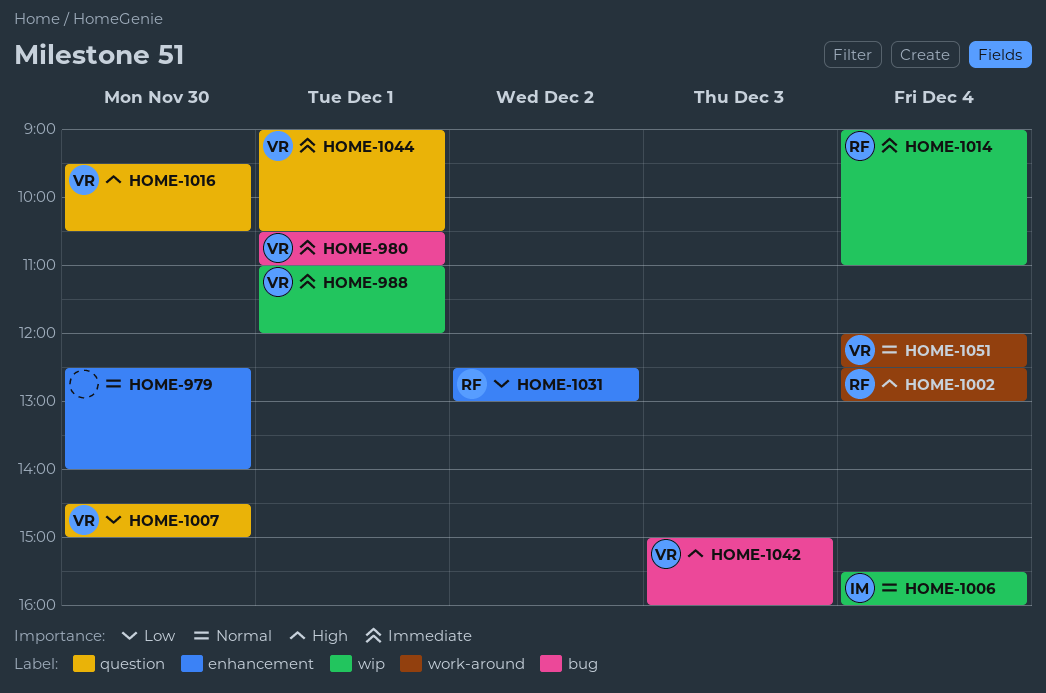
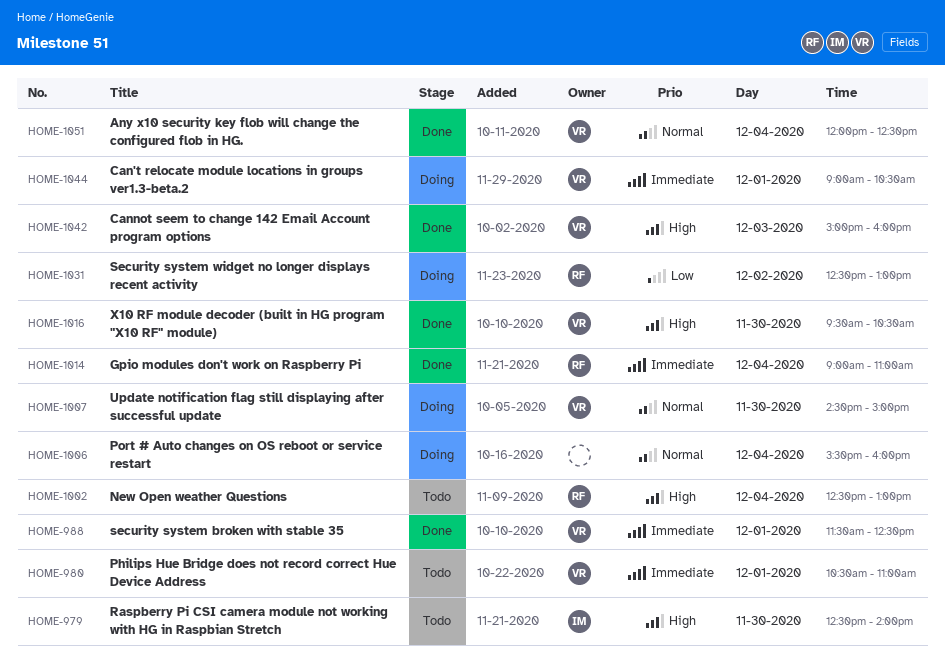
HOME-979, owner: none -> IM
HOME-979, priority: Normal -> High
HOME-988, begins: 11:00 -> 11:30
HOME-988, ends: 12:00 -> 12:30
HOME-1006, owner: IM -> none
HOME-1007, priority: Low -> Normal

